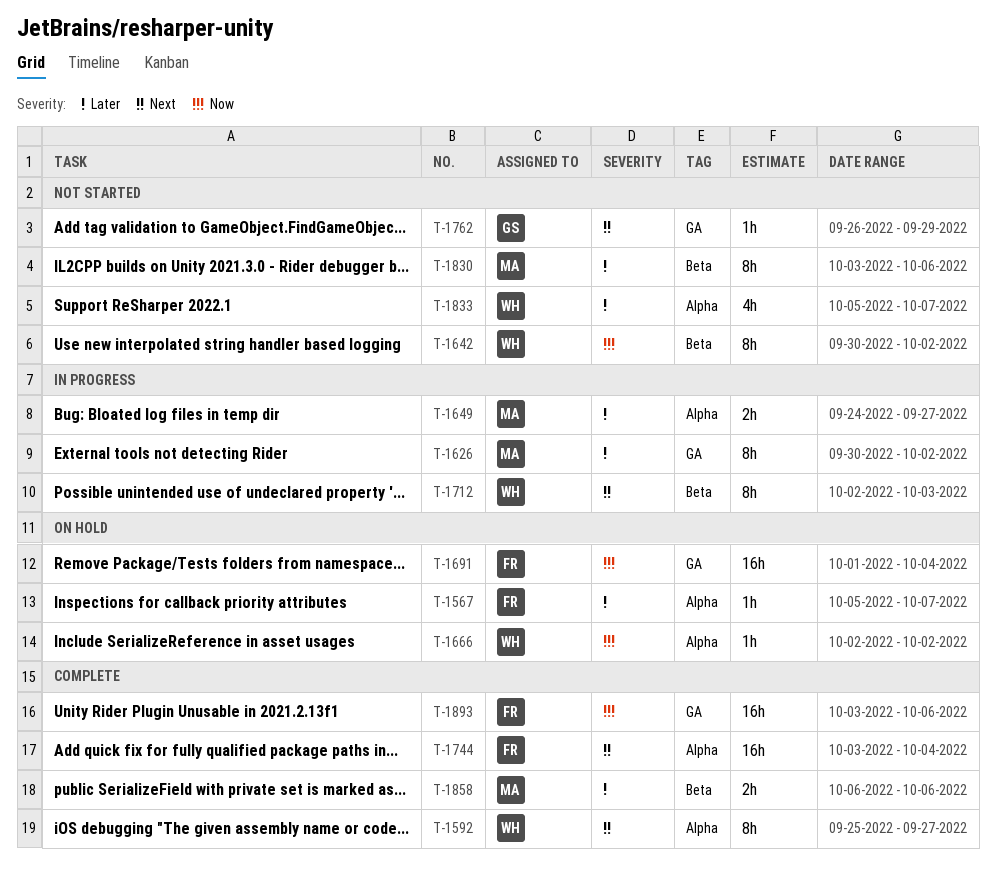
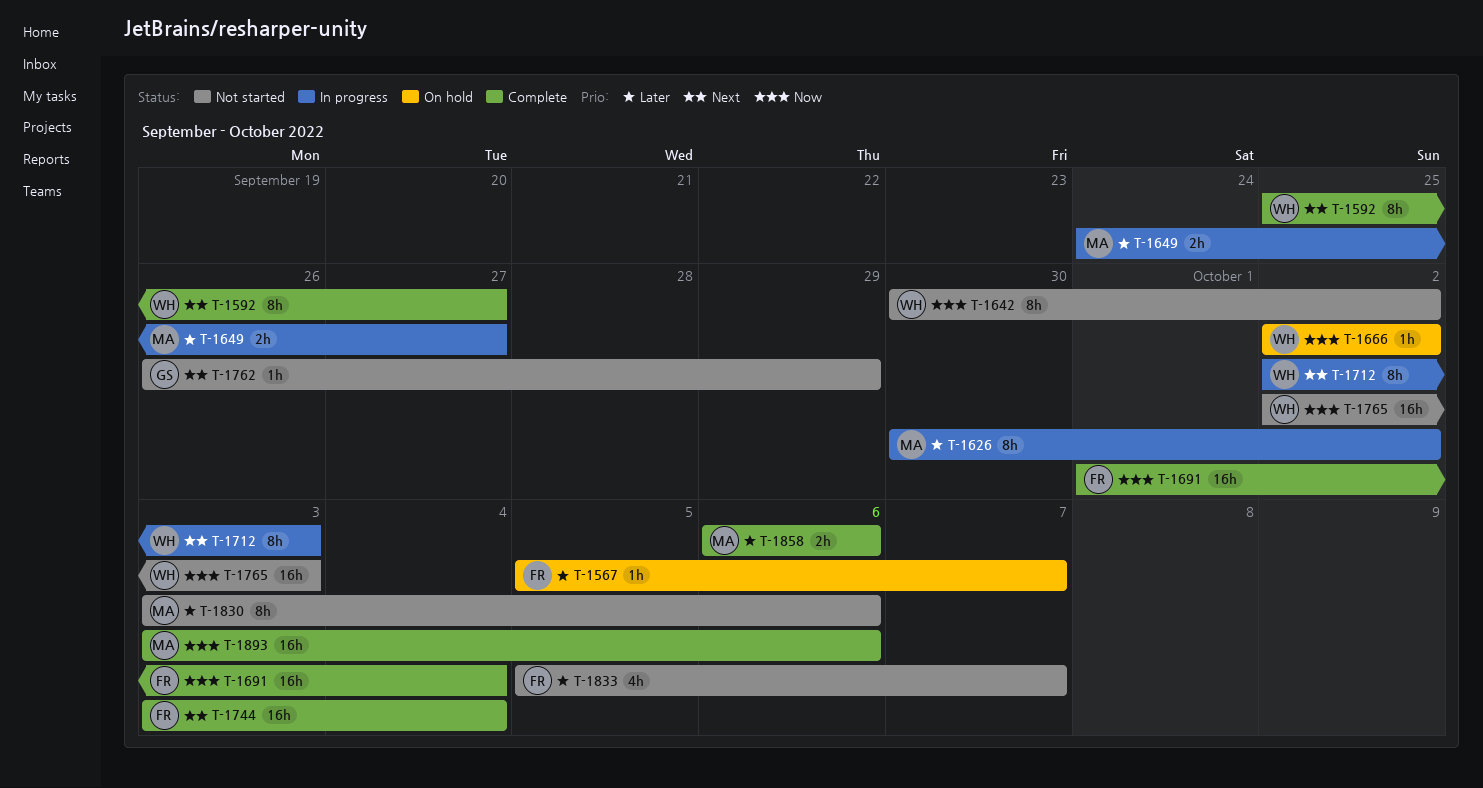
T-1691, status: On hold -> Complete
T-1765: none -> present
T-1833, owner: WH -> FR
T-1893, owner: FR -> MA

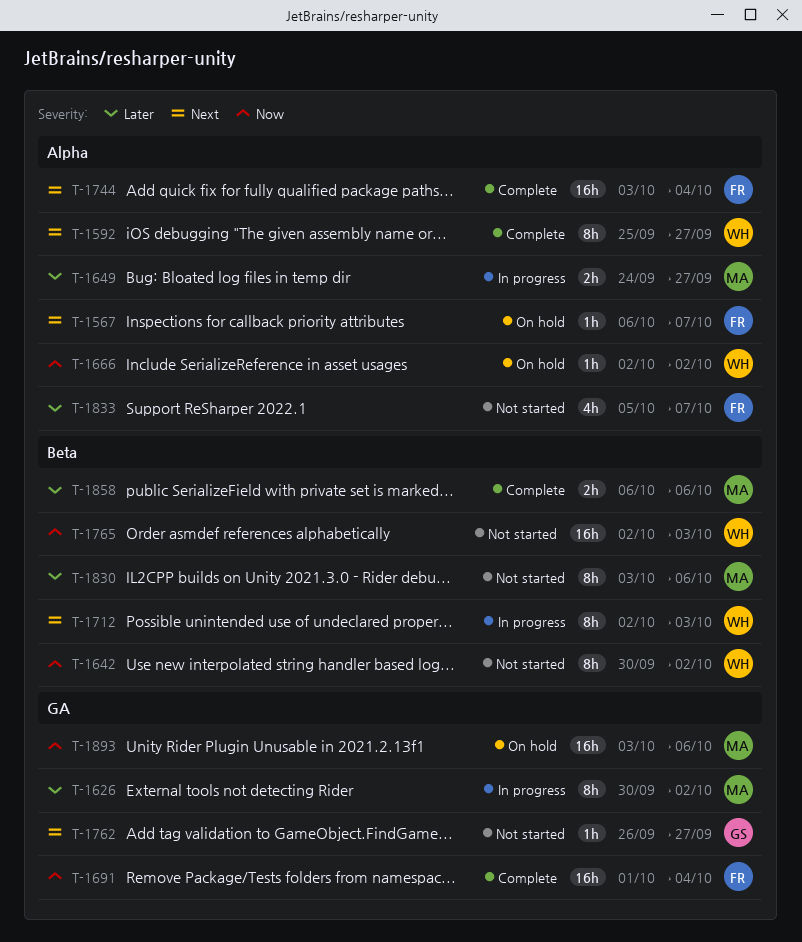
T-1567, priority: Later -> Next
T-1567, start: Oct 5 -> Oct 6
T-1762, due: Sep 29 -> Sep 27
T-1893, status: Complete -> On hold

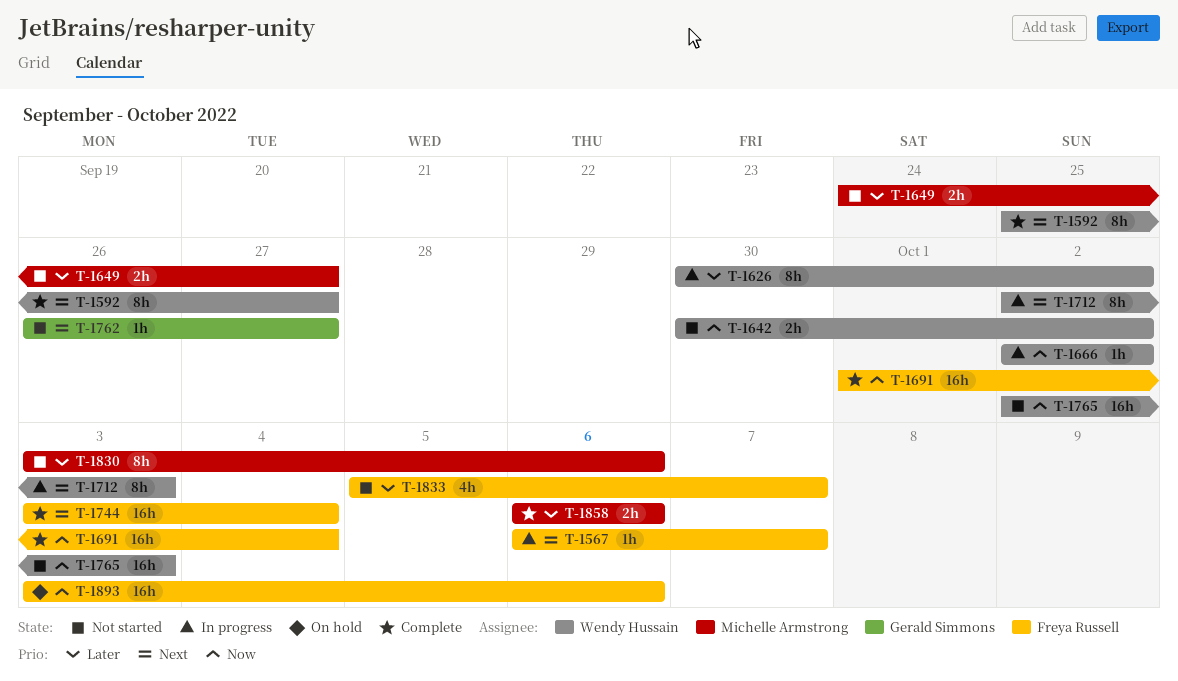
T-1567, status: On hold -> In progress
T-1626, owner: Michelle Armstrong -> Wendy Hussain
T-1642, estimate: 8h -> 2h
T-1649, status: In progress -> Not started
T-1666, status: On hold -> In progress
T-1893, owner: Michelle Armstrong -> Freya Russell

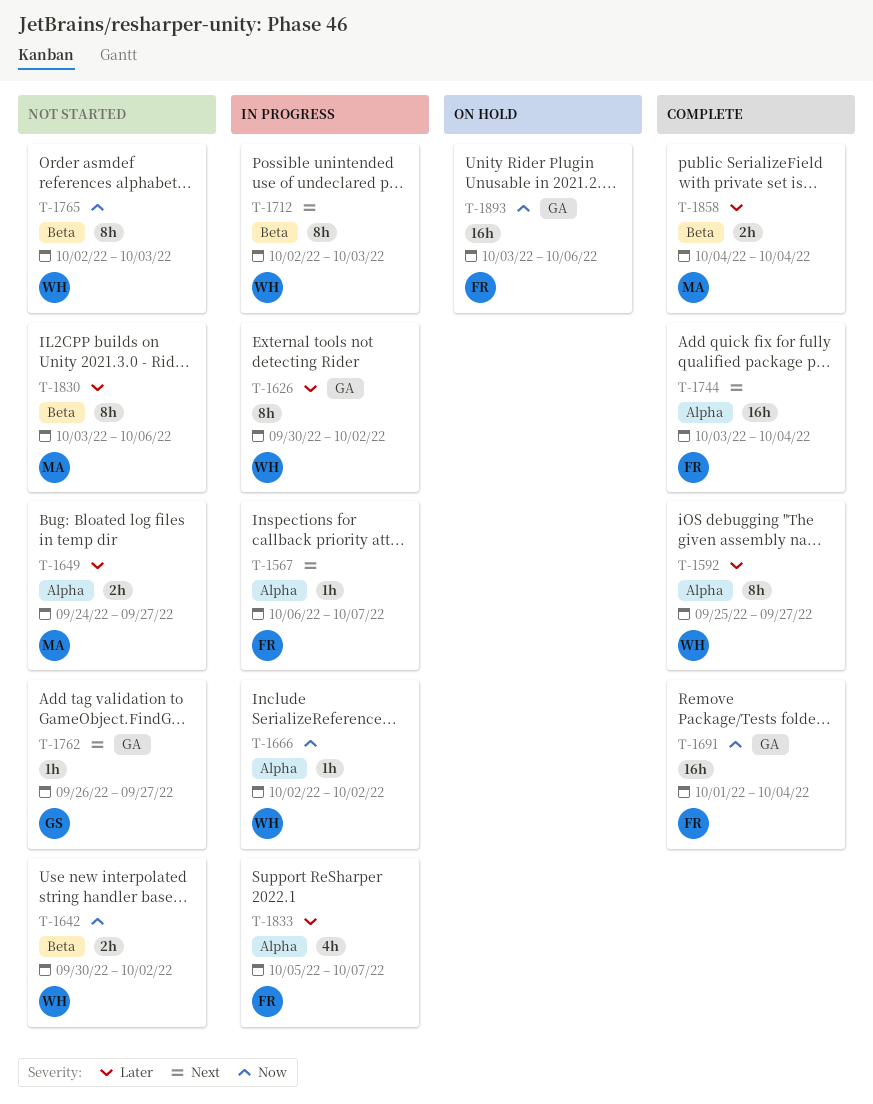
T-1592, priority: Next -> Later
T-1765, estimate: 16h -> 8h
T-1833, status: Not started -> In progress
T-1858, start: Oct 6 -> Oct 4
T-1858, due: Oct 6 -> Oct 4

